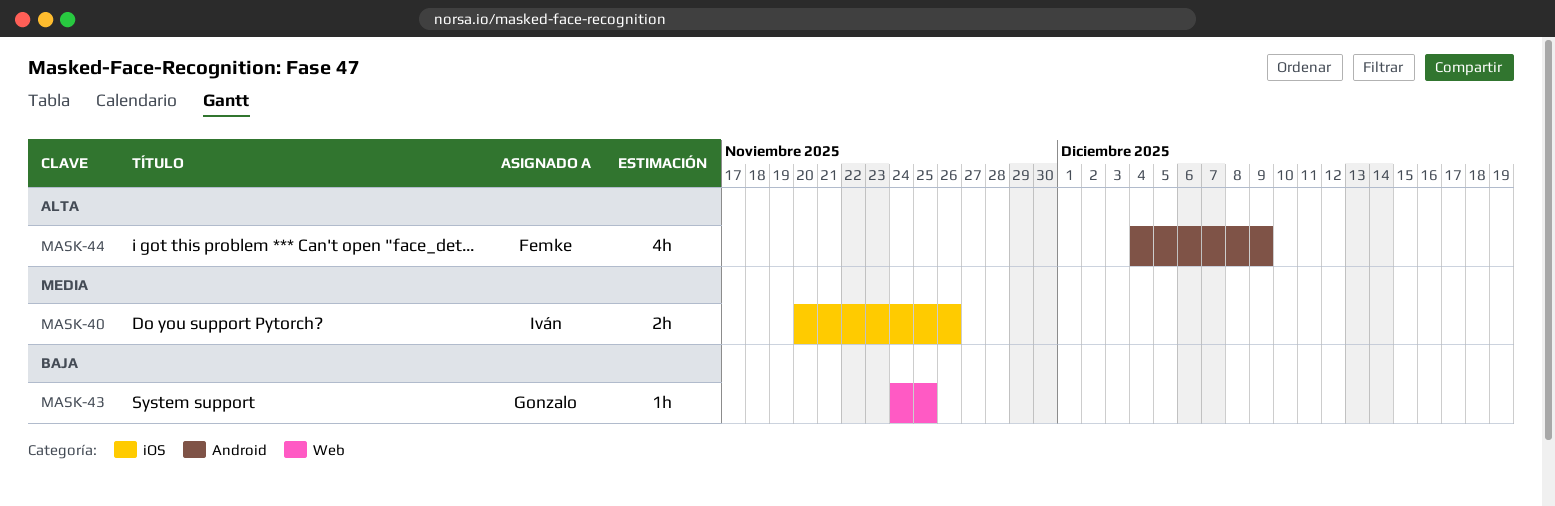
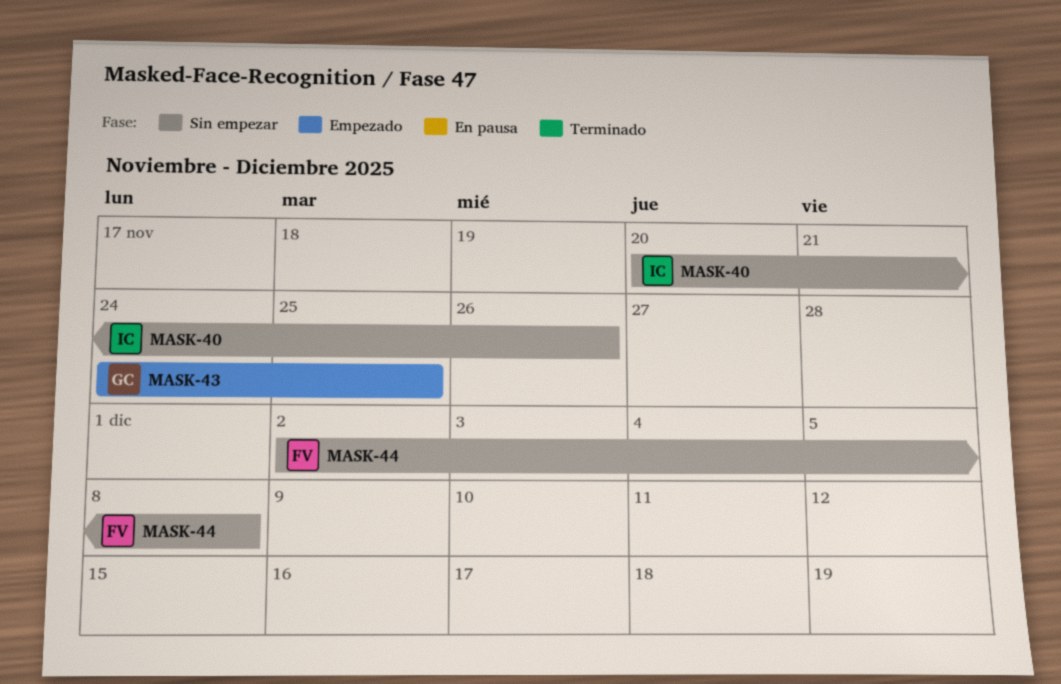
MASK-44, start: Dec 4 -> Dec 2
MASK-44, due: Dec 9 -> Dec 8

